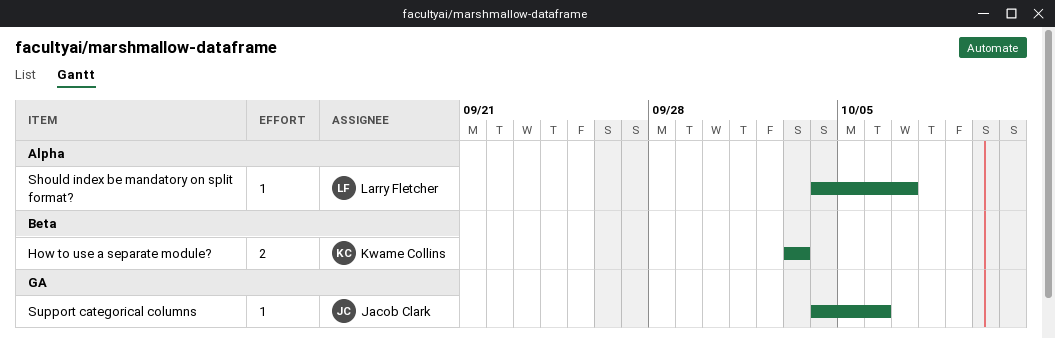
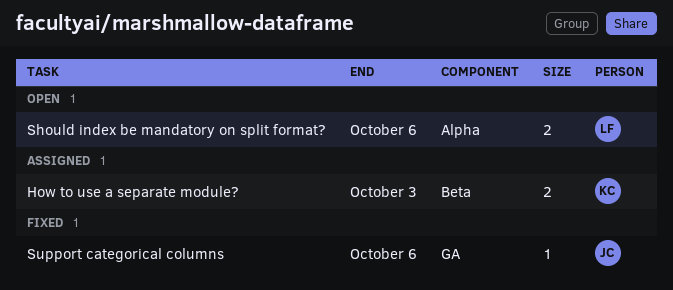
Should index be mandatory on split format?, estimate: 1 -> 2
Should index be mandatory on split format?, due: Oct 7 -> Oct 6

